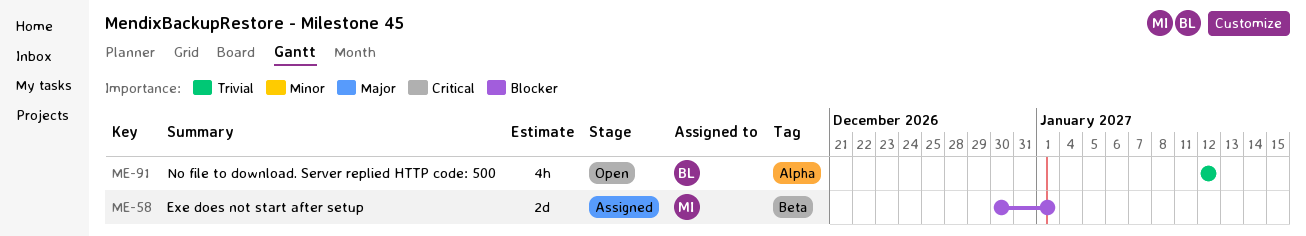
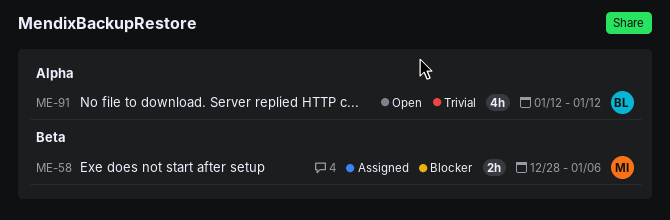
ME-58, estimate: 2d -> 2h
ME-58, start: Dec 30 -> Dec 28
ME-58, due: Jan 1 -> Jan 6

